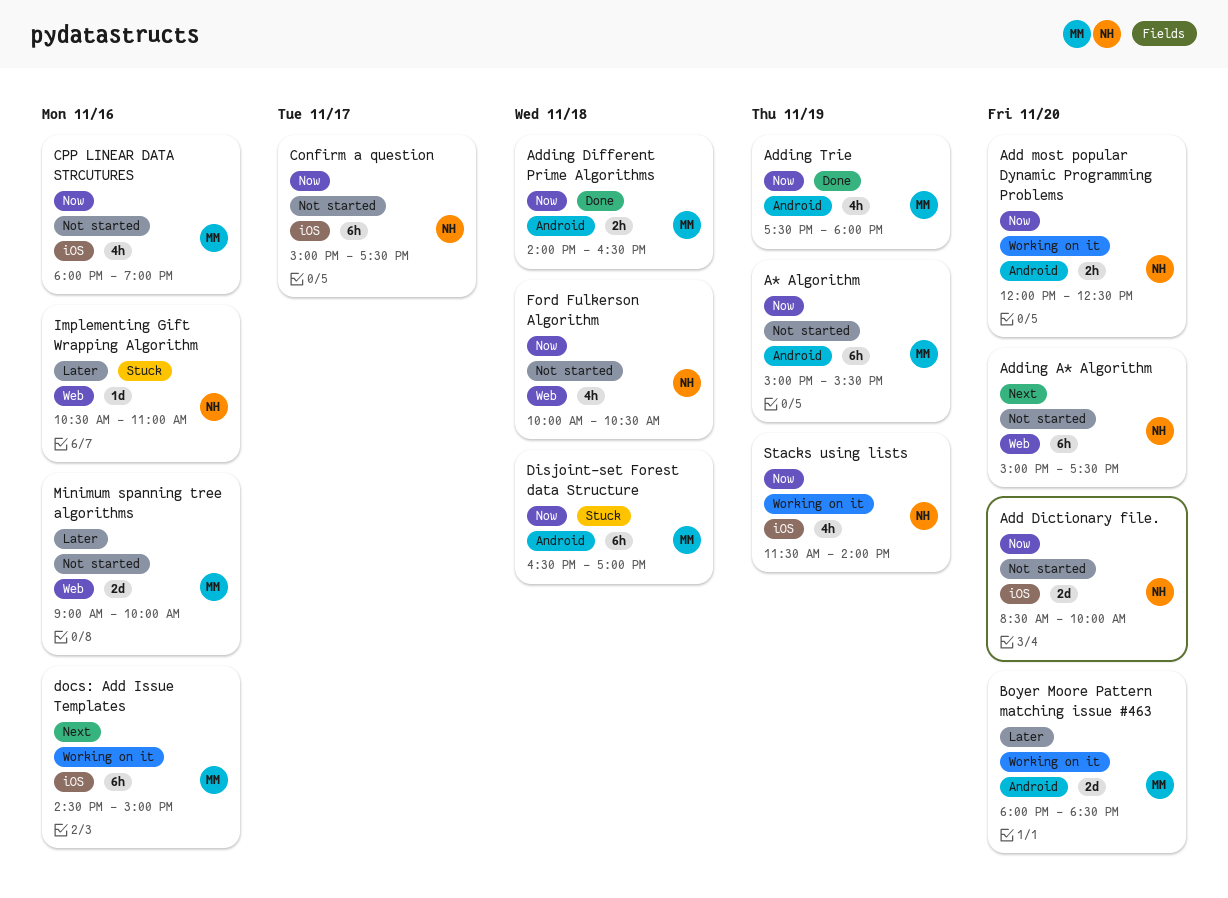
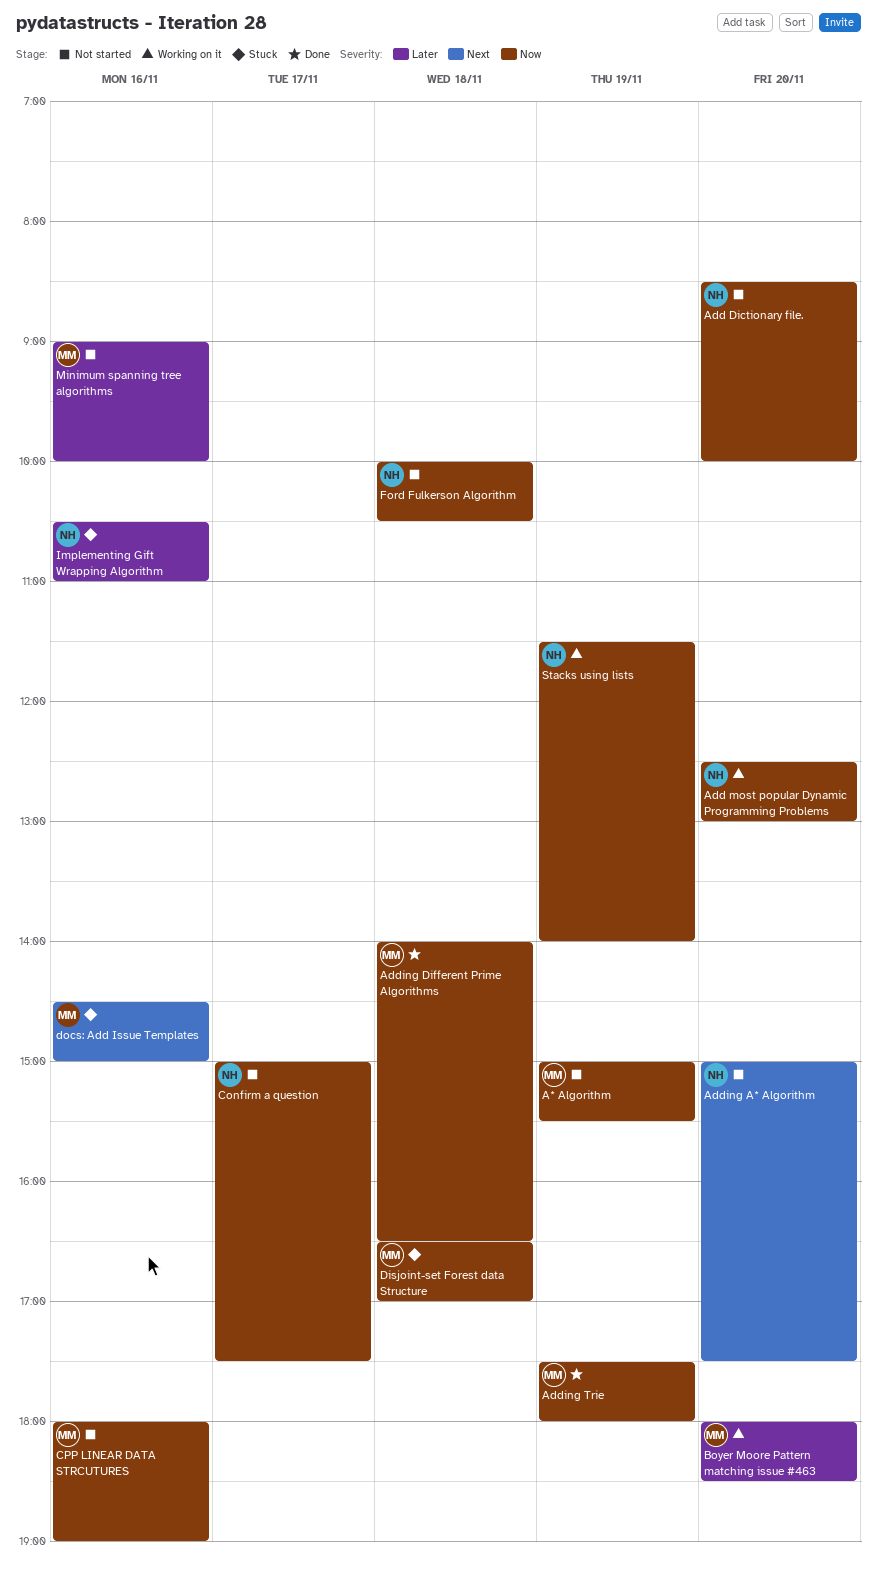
Add most popular Dynamic Programming Problems, begins: 12:00 -> 12:30
Add most popular Dynamic Programming Problems, ends: 12:30 -> 13:00
docs: Add Issue Templates, status: Working on it -> Stuck

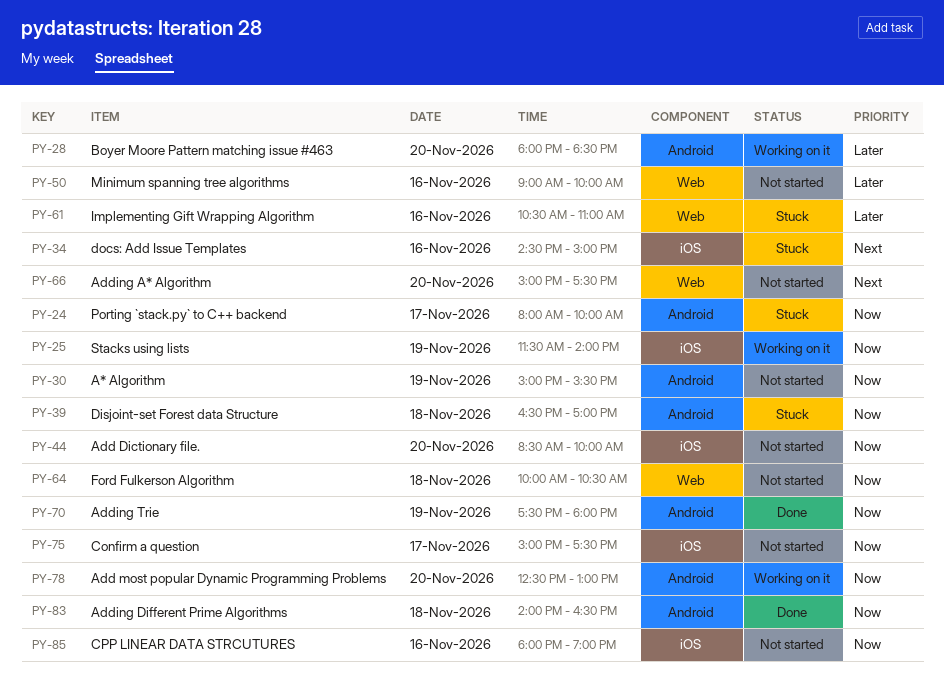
Porting `stack.py` to C++ backend: none -> present

